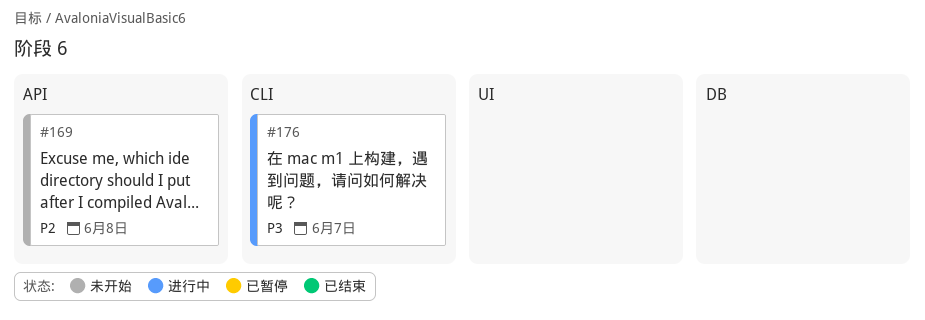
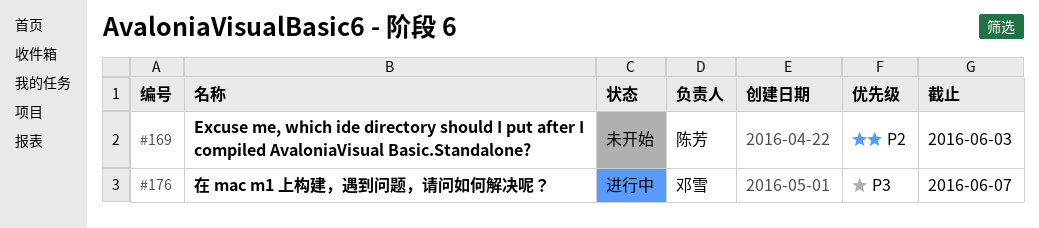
#169, due: Jun 8 -> Jun 3

